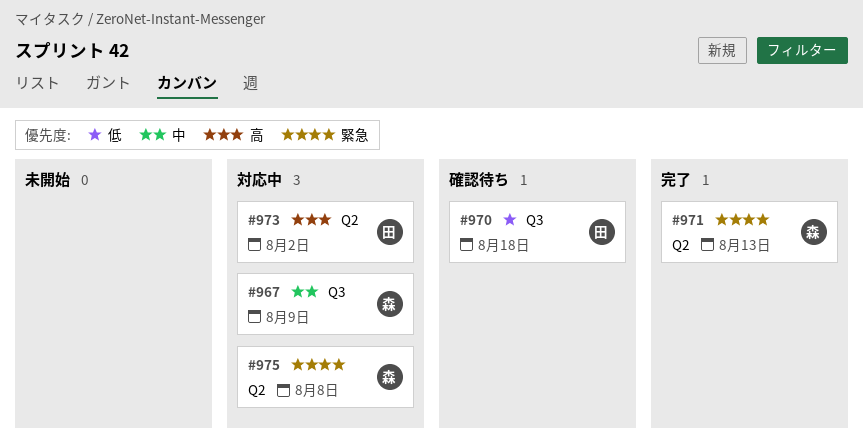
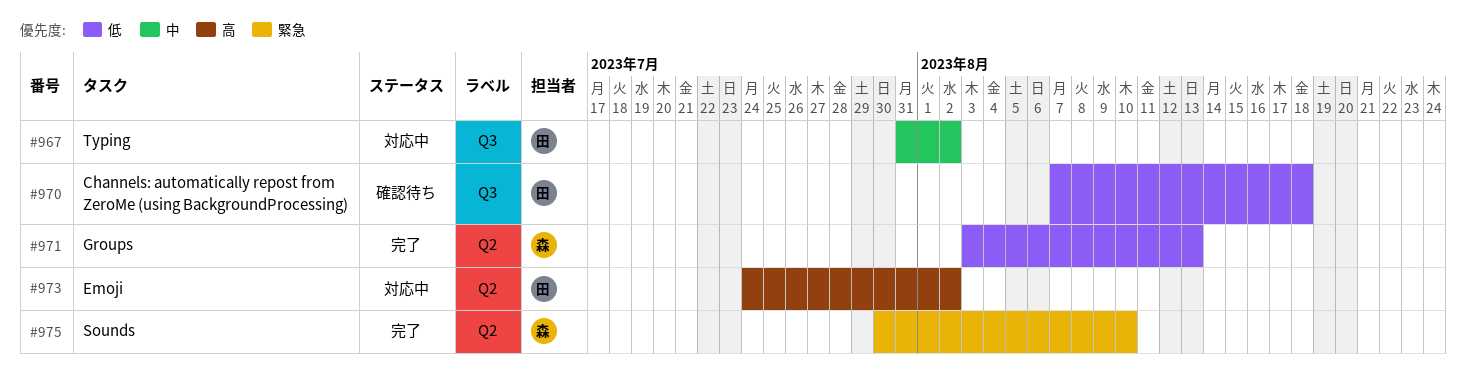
#967, owner: 森 -> 田
#967, due: Aug 9 -> Aug 2
#971, priority: 緊急 -> 低
#975, status: 対応中 -> 完了
#975, due: Aug 8 -> Aug 10

